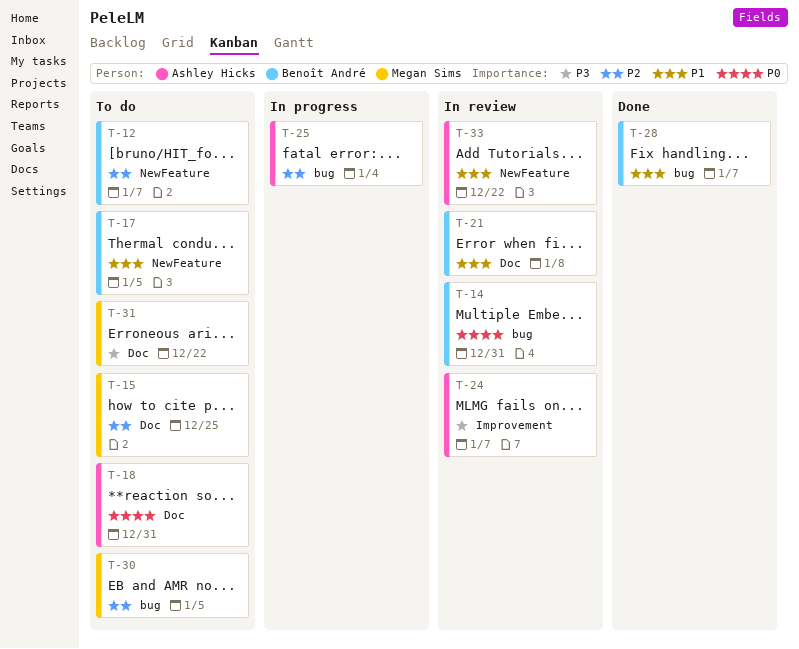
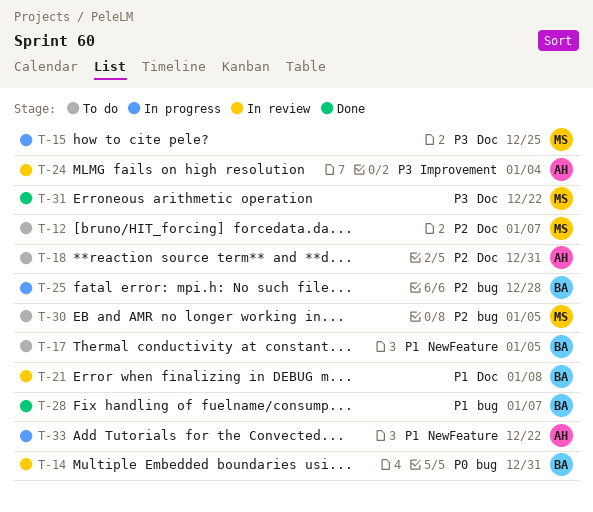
T-12, owner: Benoît André -> Megan Sims
T-12, label: NewFeature -> Doc
T-15, status: To do -> In progress
T-15, priority: P2 -> P3
T-18, priority: P0 -> P2
T-24, due: Jan 7 -> Jan 4
T-25, owner: Ashley Hicks -> Benoît André
T-25, due: Jan 4 -> Dec 28
T-31, status: To do -> Done
T-33, status: In review -> In progress

